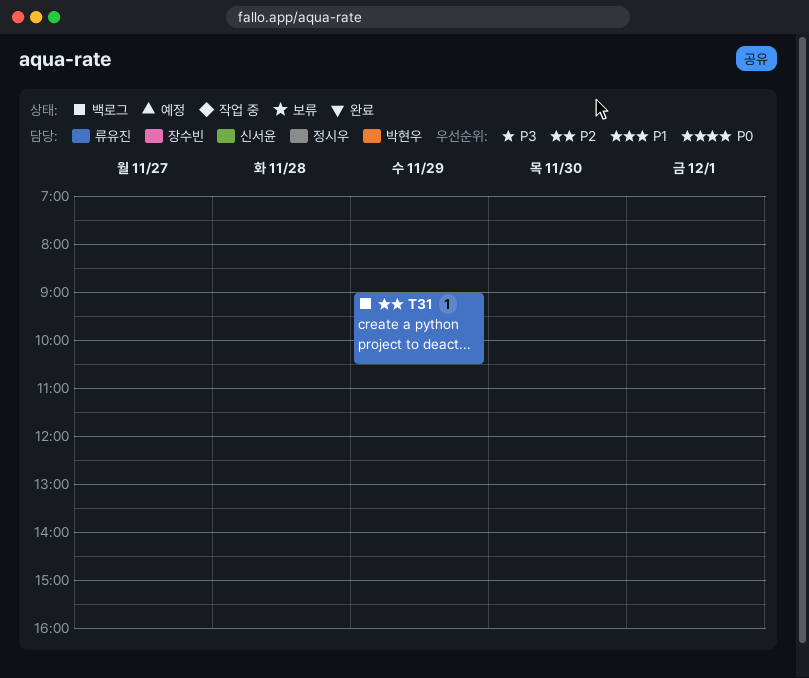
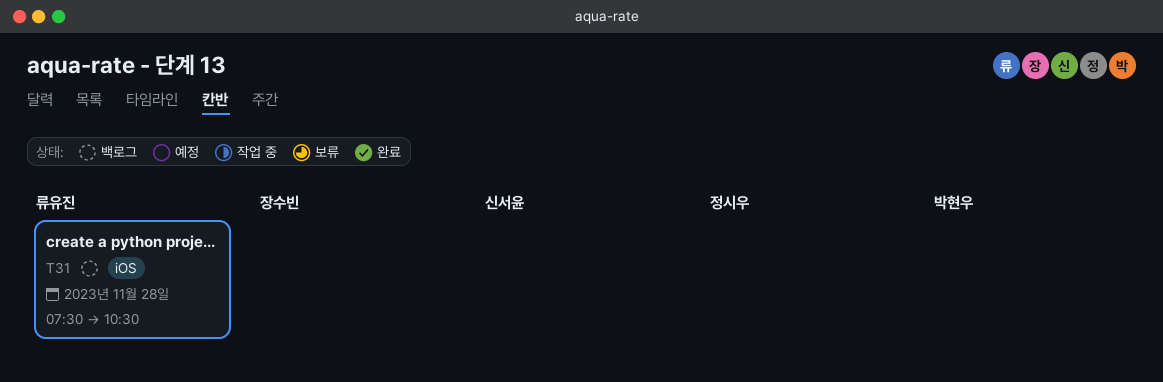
T31, day: Nov 29 -> Nov 28
T31, begins: 09:00 -> 07:30

